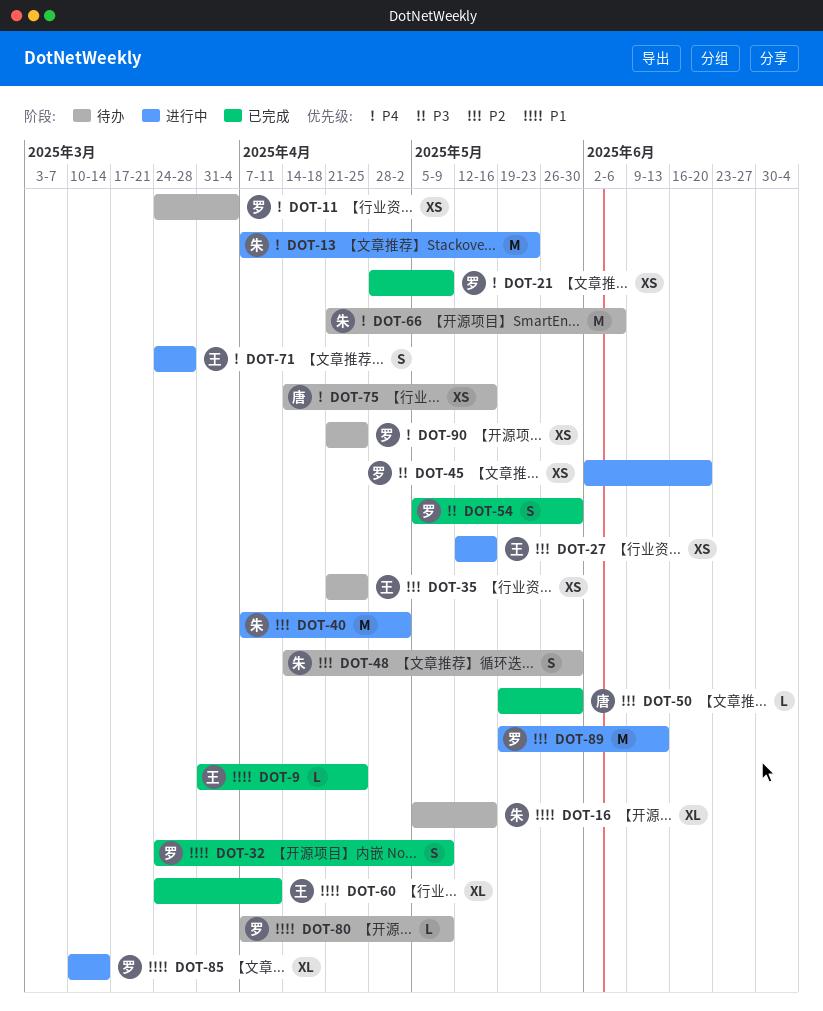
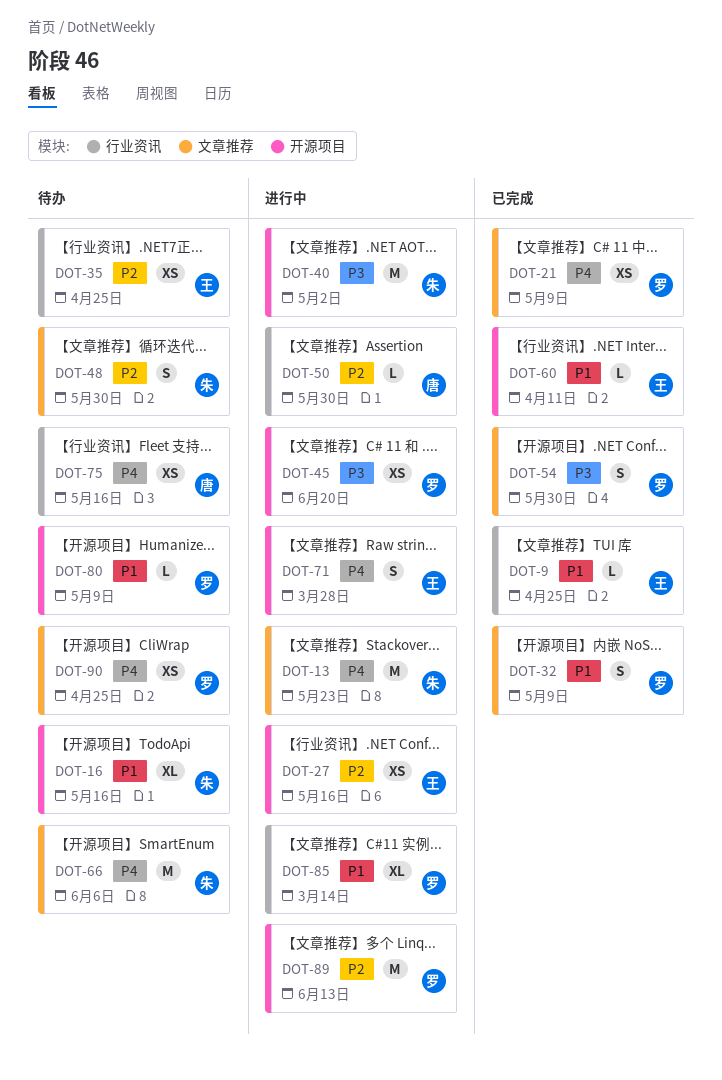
DOT-11: present -> none
DOT-40, priority: P2 -> P3
DOT-50, status: 已完成 -> 进行中
DOT-60, estimate: XL -> L

